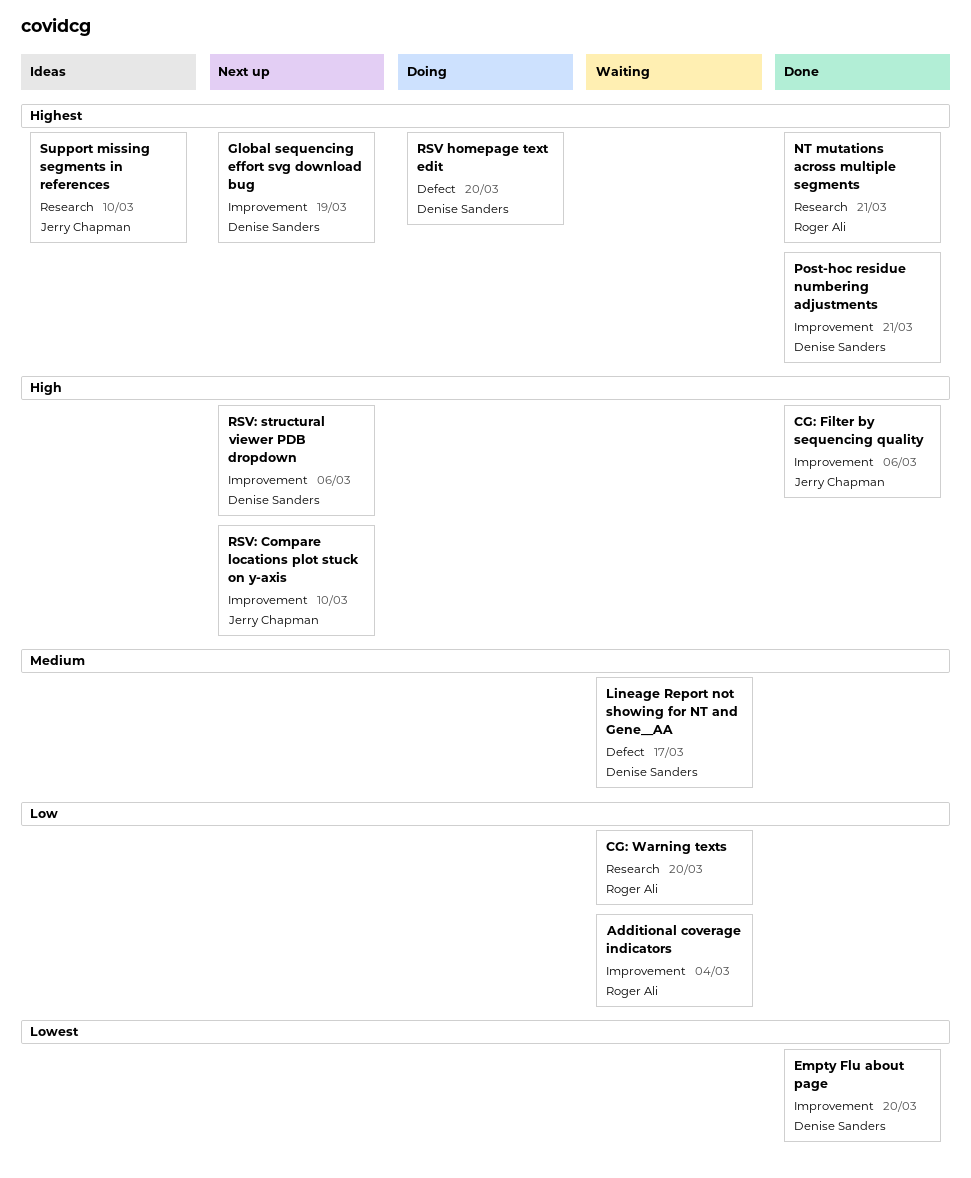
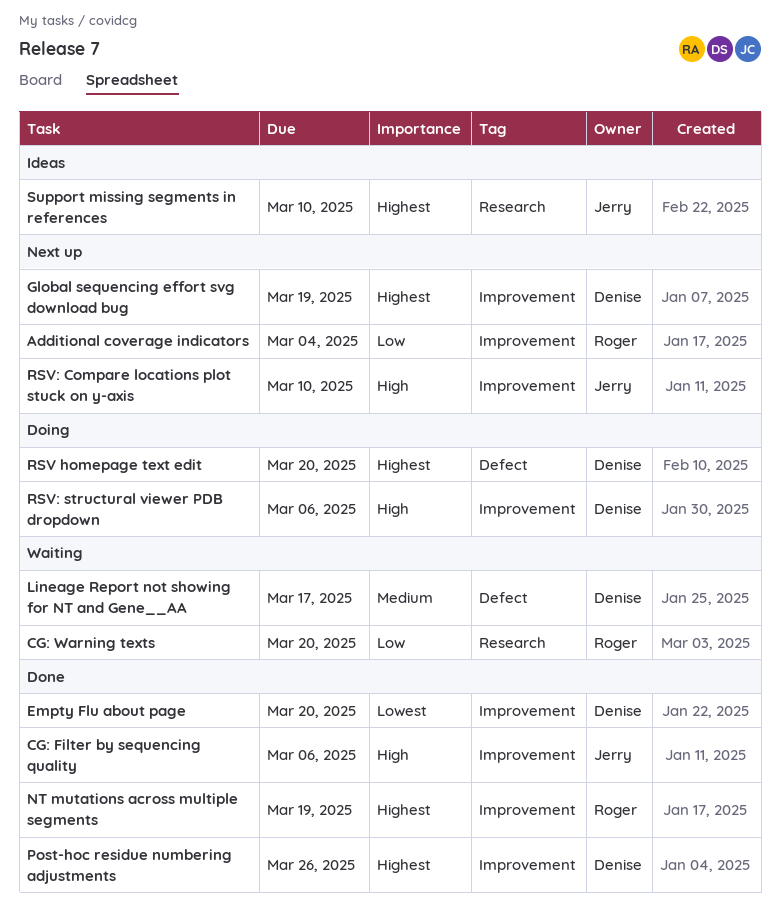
Additional coverage indicators, status: Waiting -> Next up
NT mutations across multiple segments, label: Research -> Improvement
NT mutations across multiple segments, due: Mar 21 -> Mar 19
Post-hoc residue numbering adjustments, due: Mar 21 -> Mar 26
RSV: structural viewer PDB dropdown, status: Next up -> Doing

